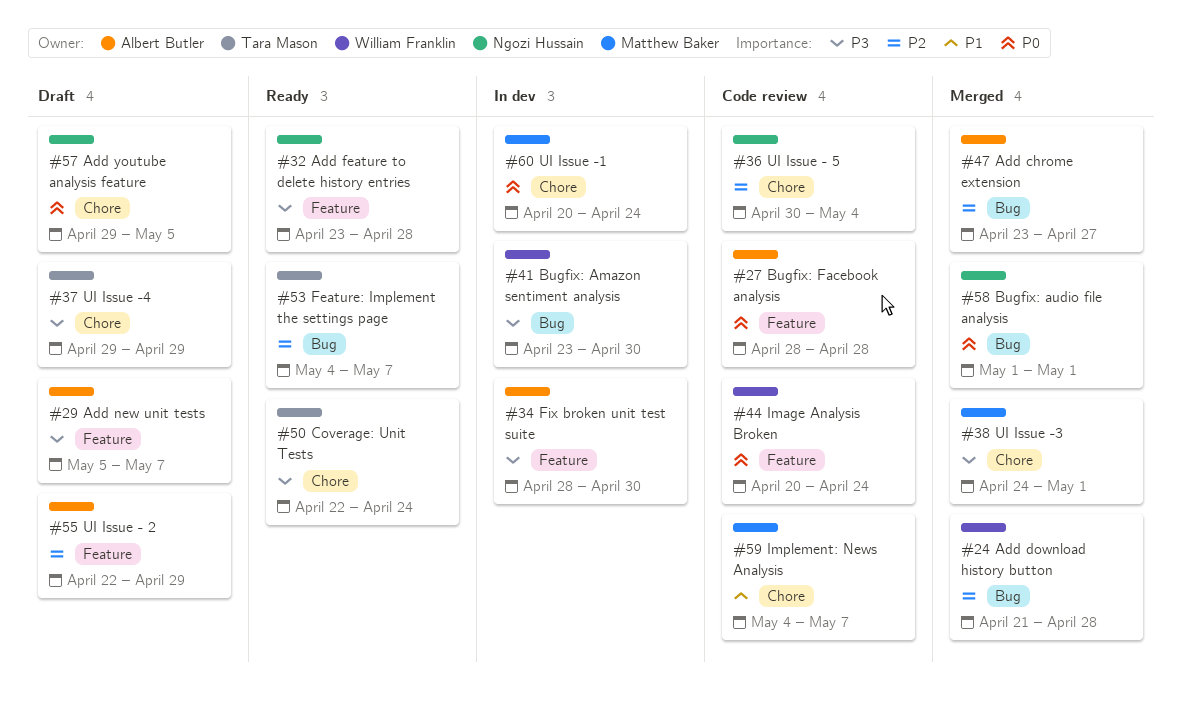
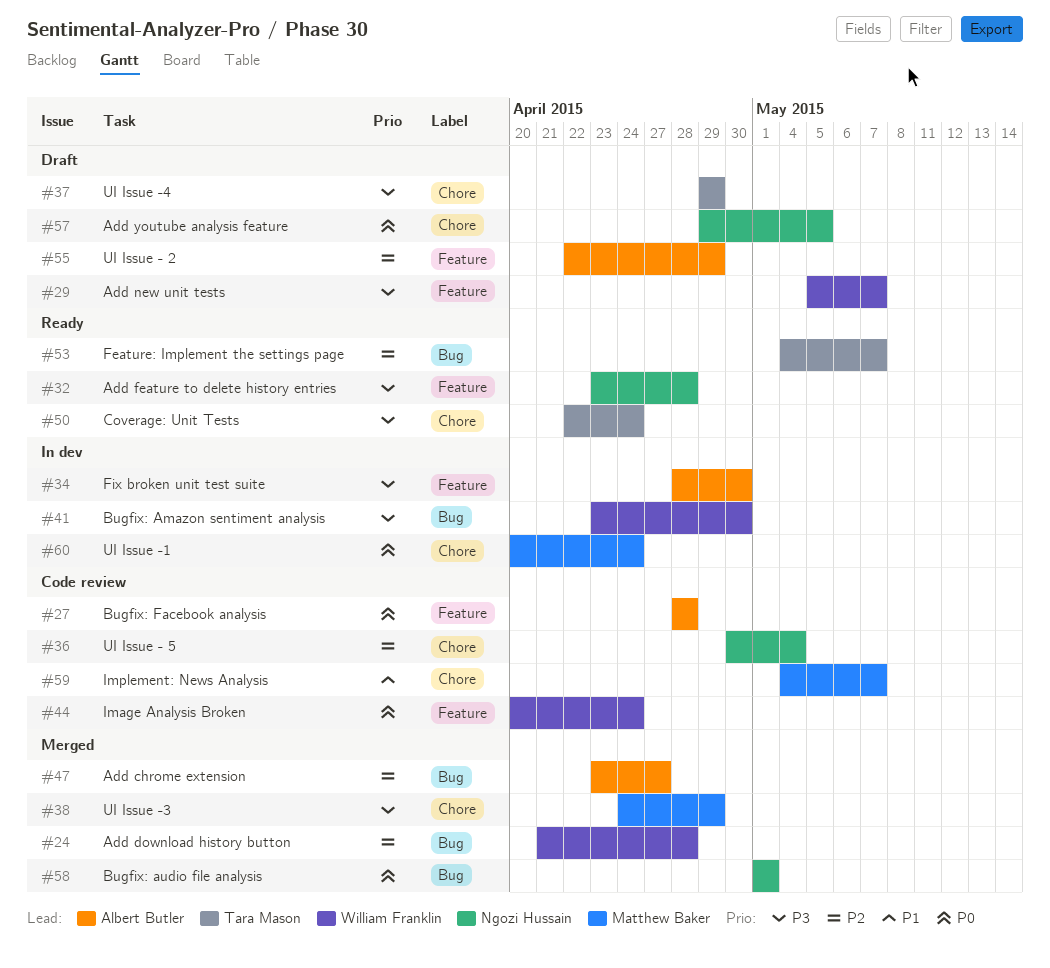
#29, owner: Albert Butler -> William Franklin
#38, due: May 1 -> Apr 29

